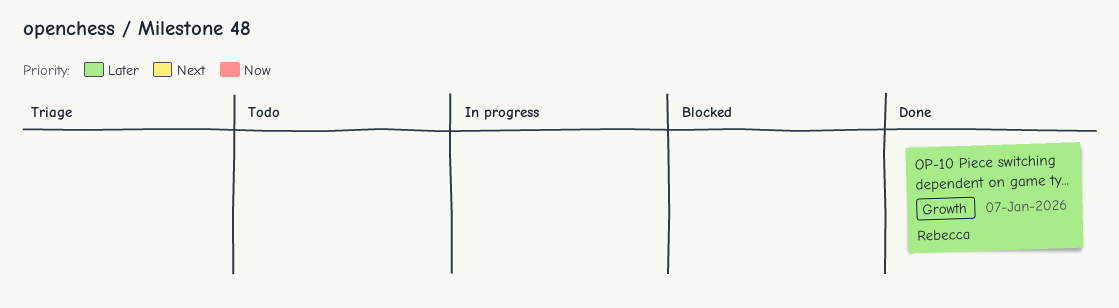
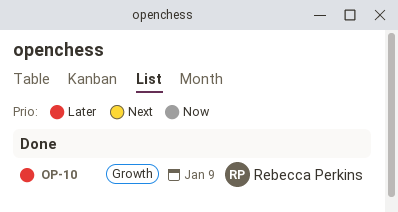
OP-10, due: Jan 7 -> Jan 9

